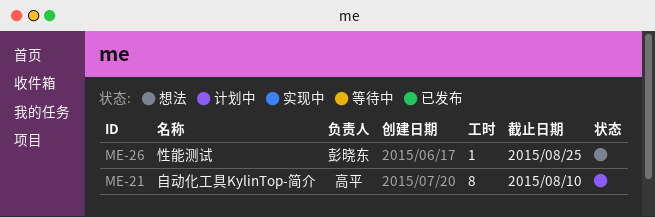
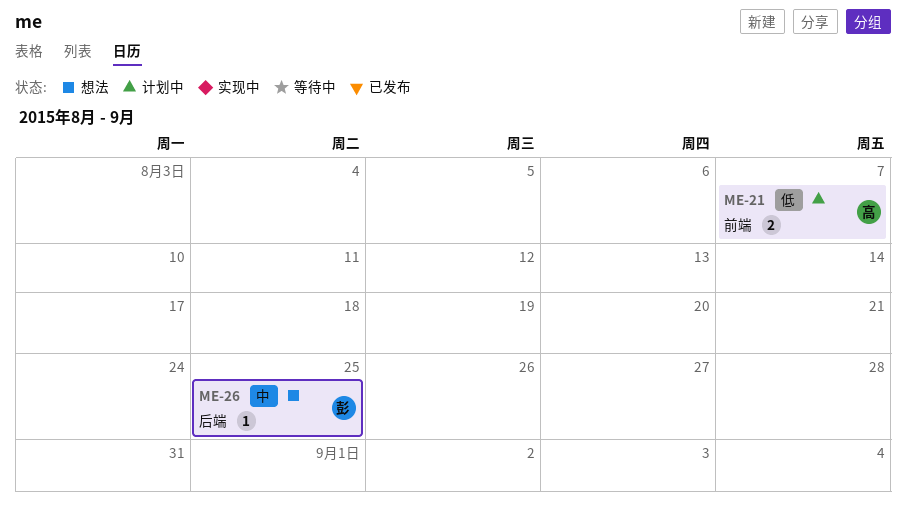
ME-21, estimate: 8 -> 2
ME-21, due: Aug 10 -> Aug 7

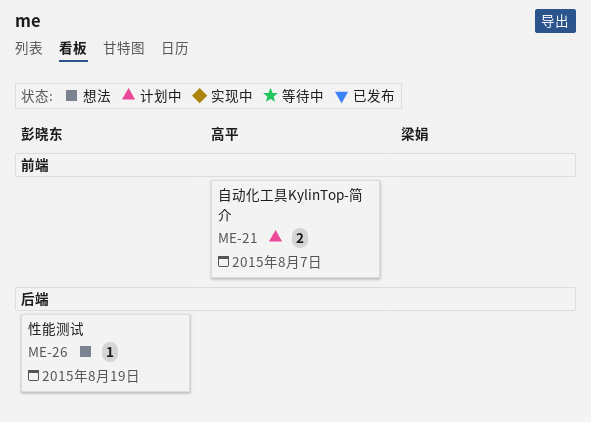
ME-26, due: Aug 25 -> Aug 19

